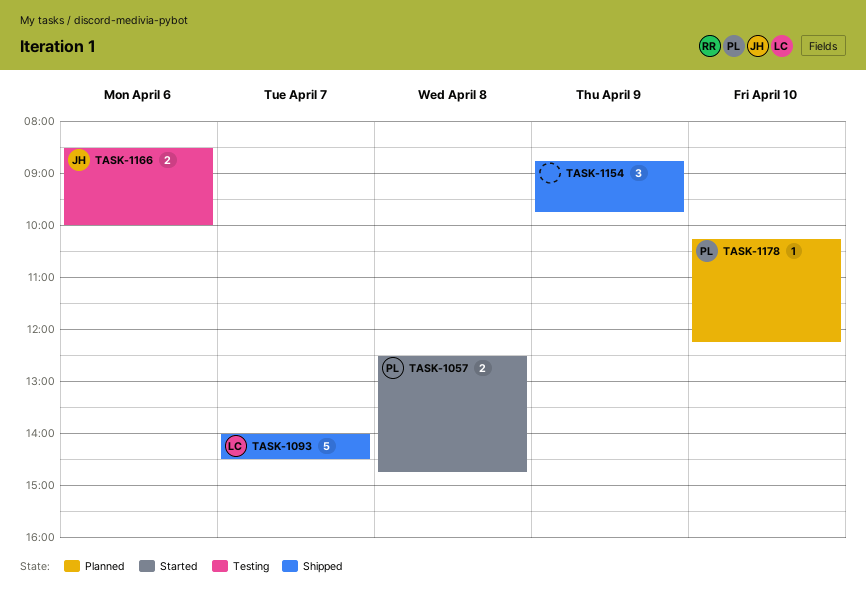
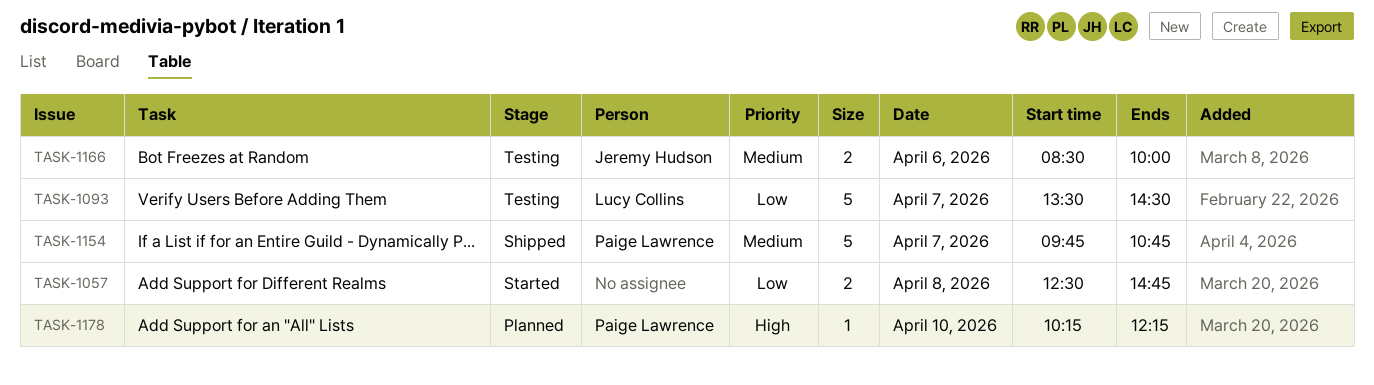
TASK-1057, owner: Paige Lawrence -> none
TASK-1093, status: Shipped -> Testing
TASK-1093, begins: 14:00 -> 13:30
TASK-1154, owner: none -> Paige Lawrence
TASK-1154, estimate: 3 -> 5
TASK-1154, day: Apr 9 -> Apr 7
TASK-1154, begins: 08:45 -> 09:45
TASK-1154, ends: 09:45 -> 10:45

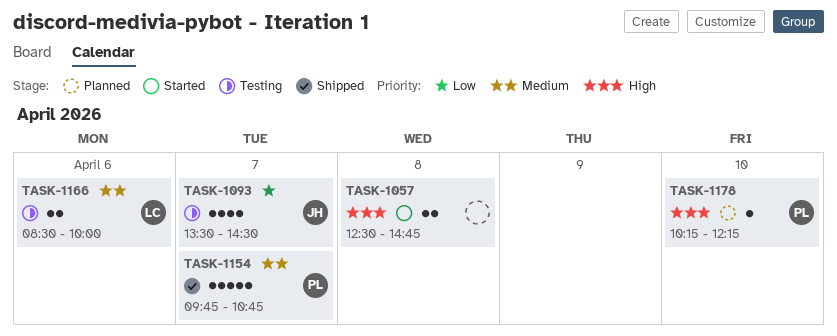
TASK-1057, priority: Low -> High
TASK-1093, owner: Lucy Collins -> Jeremy Hudson
TASK-1093, estimate: 5 -> 4
TASK-1166, owner: Jeremy Hudson -> Lucy Collins

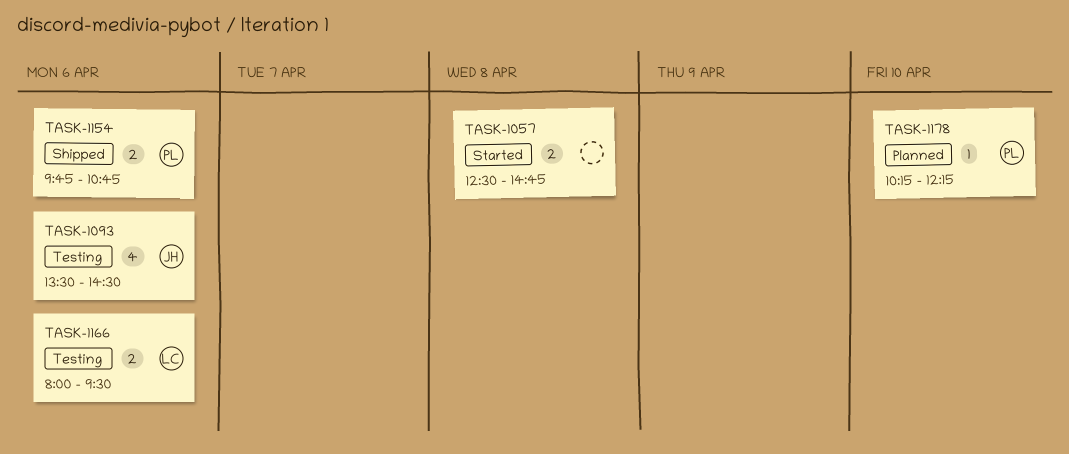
TASK-1093, day: Apr 7 -> Apr 6
TASK-1154, estimate: 5 -> 2
TASK-1154, day: Apr 7 -> Apr 6
TASK-1166, begins: 08:30 -> 08:00
TASK-1166, ends: 10:00 -> 09:30

